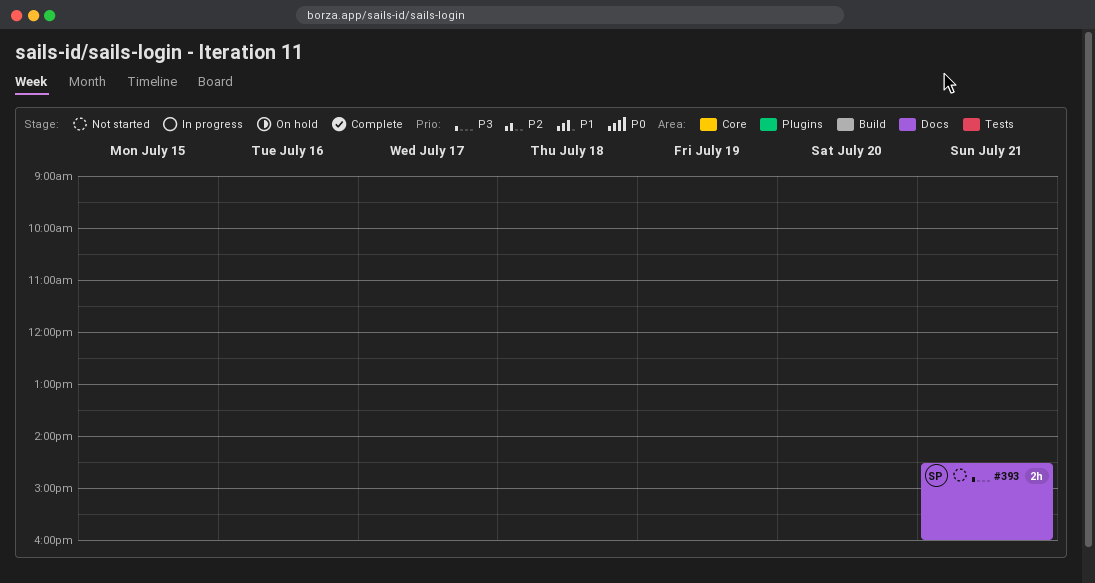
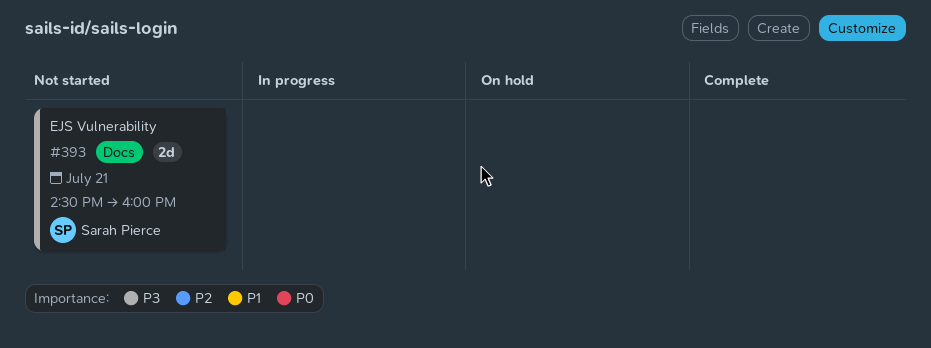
#393, estimate: 2h -> 2d

